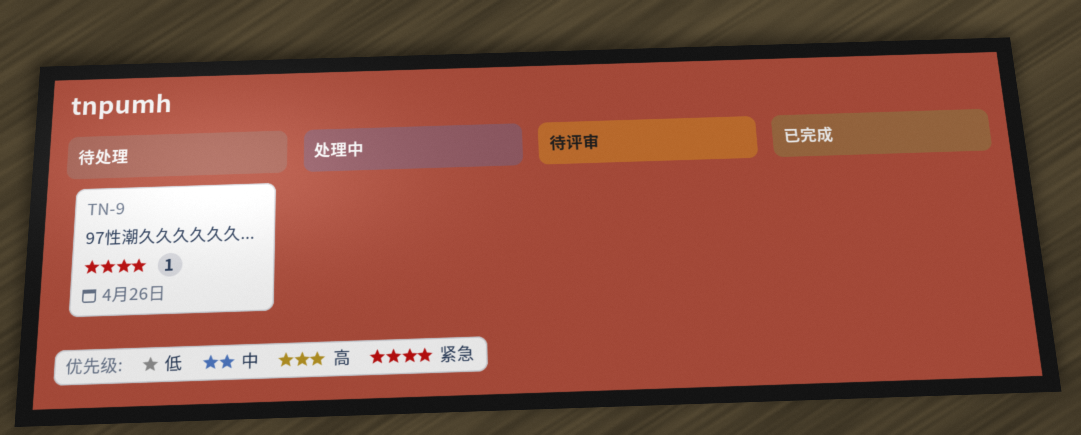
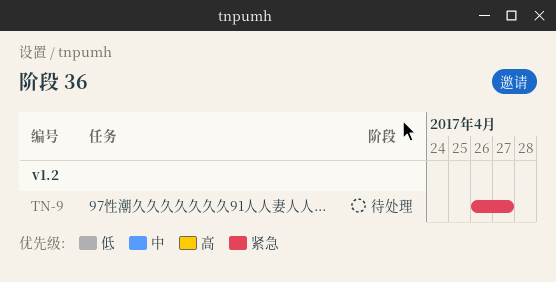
TN-9, due: Apr 26 -> Apr 27

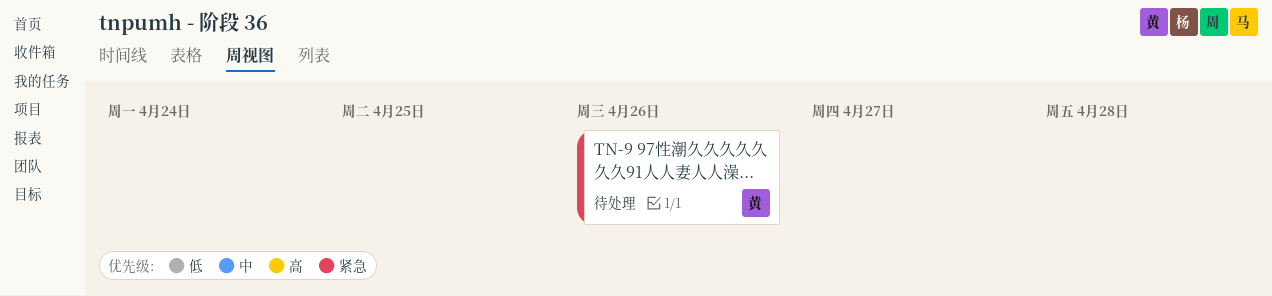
TN-9, due: Apr 27 -> Apr 26

